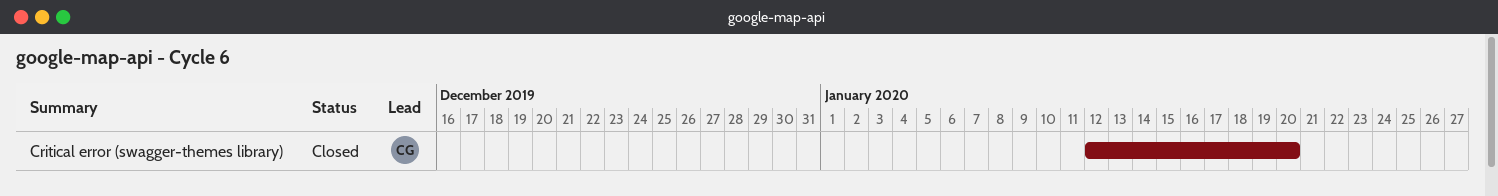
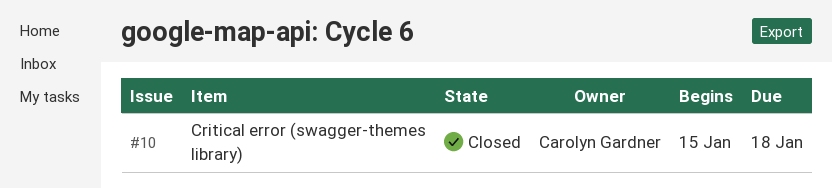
Critical error (swagger-themes library), start: Jan 12 -> Jan 15
Critical error (swagger-themes library), due: Jan 20 -> Jan 18

